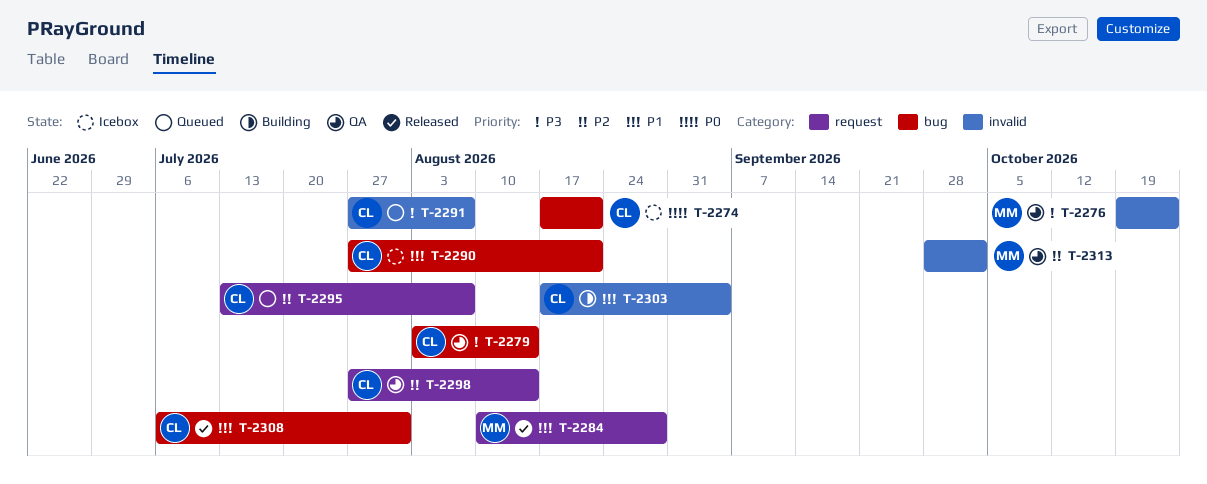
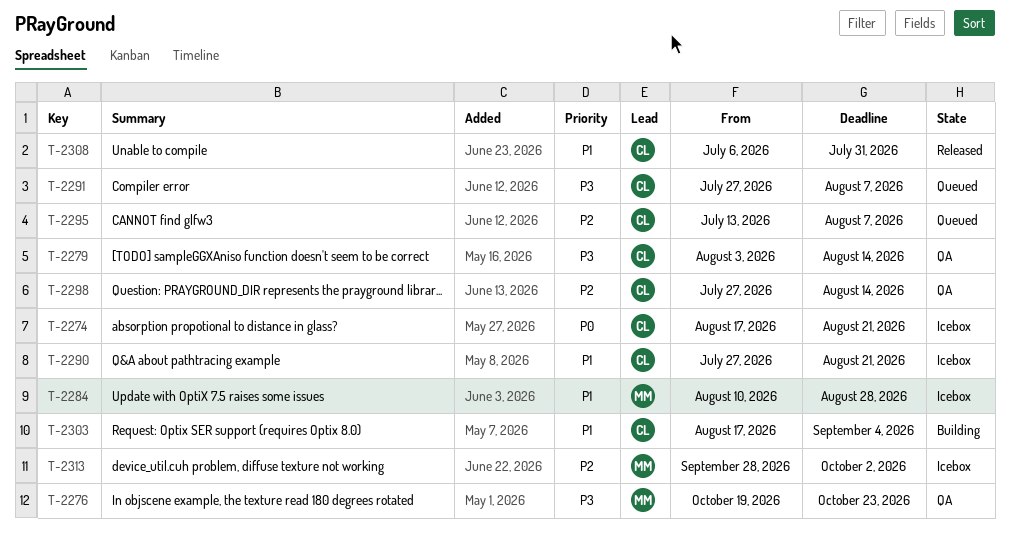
T-2284, status: Released -> Icebox
T-2313, status: QA -> Icebox

